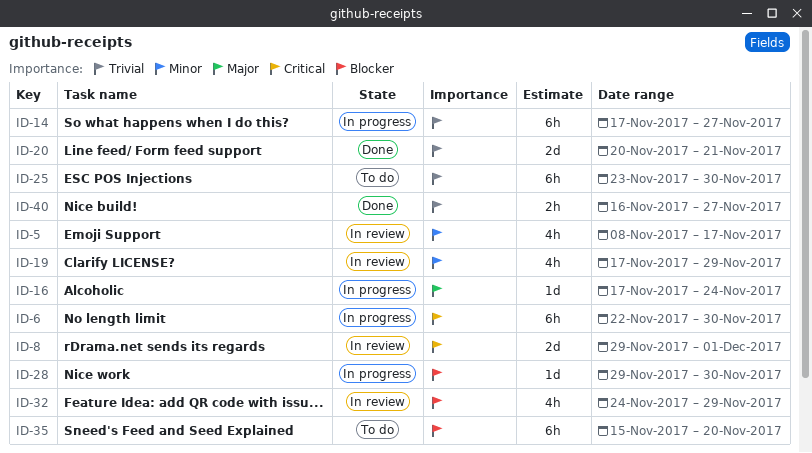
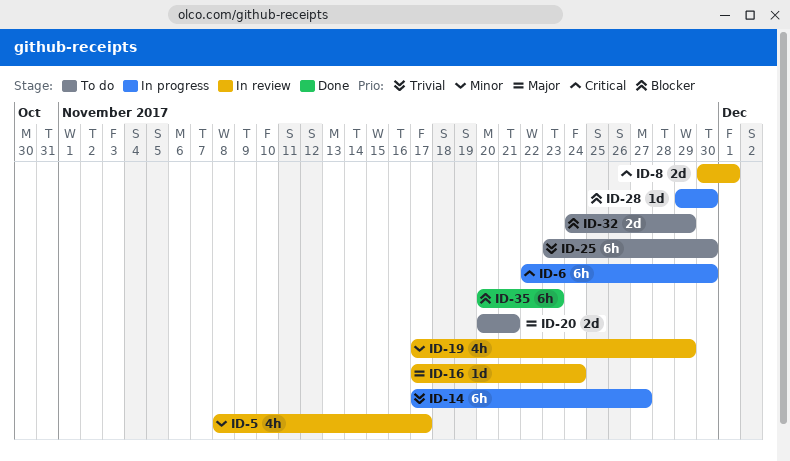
ID-8, start: Nov 29 -> Nov 30
ID-16, status: In progress -> In review
ID-20, status: Done -> To do
ID-20, priority: Trivial -> Major
ID-32, status: In review -> To do
ID-32, estimate: 4h -> 2d
ID-35, status: To do -> Done
ID-35, start: Nov 15 -> Nov 20
ID-35, due: Nov 20 -> Nov 23
ID-40: present -> none

